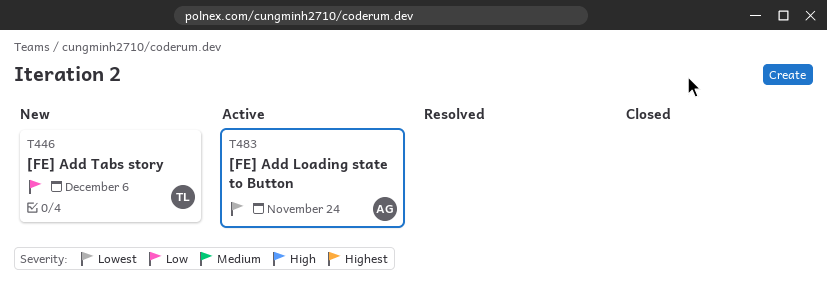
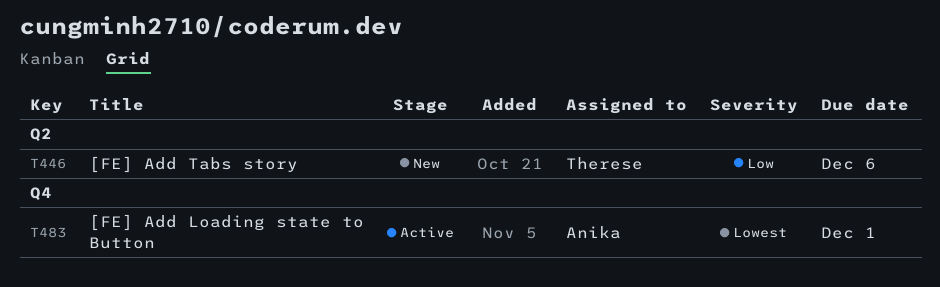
T483, due: Nov 24 -> Dec 1

